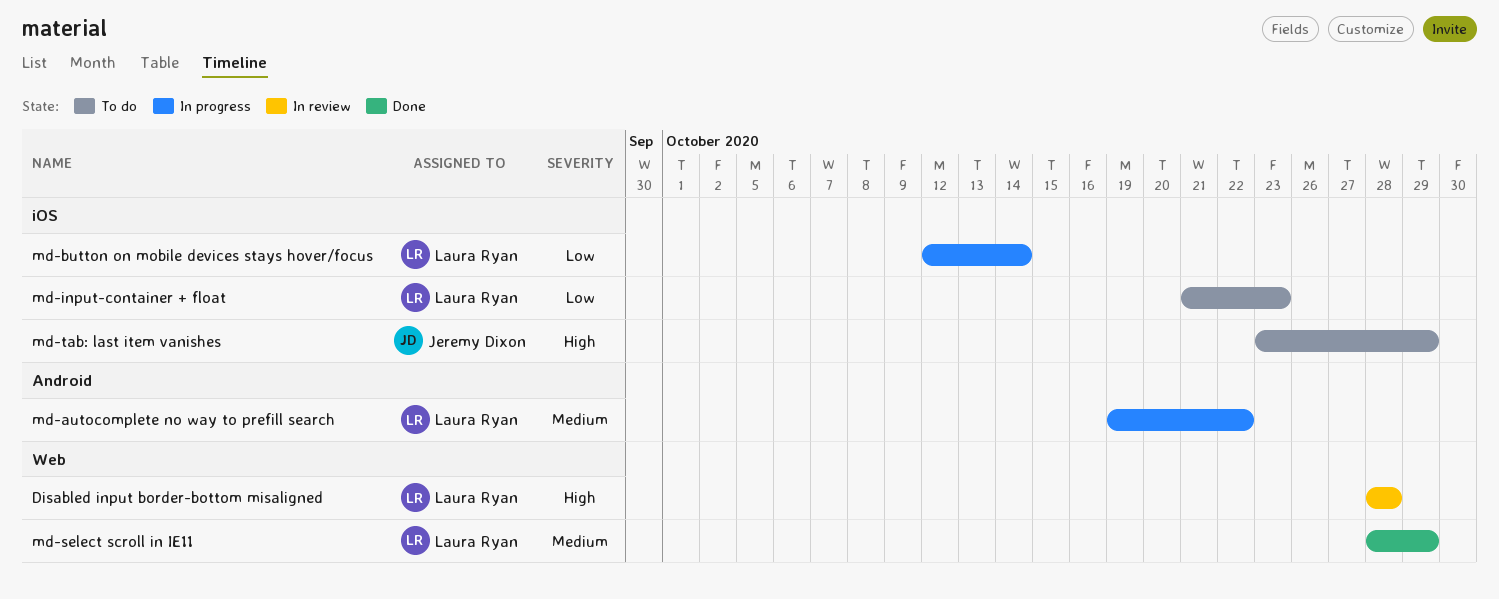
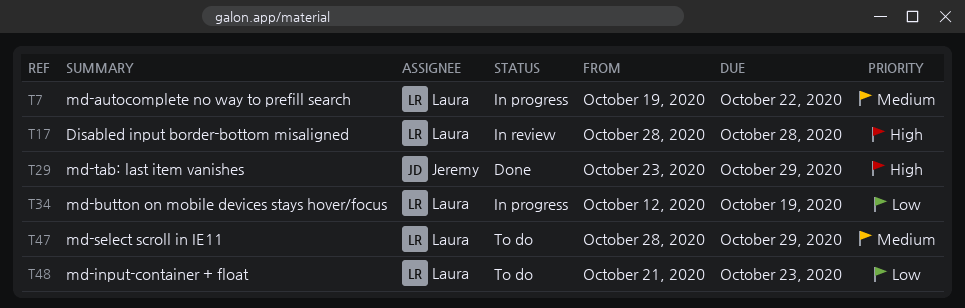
md-button on mobile devices stays hover/focus, due: Oct 14 -> Oct 19
md-select scroll in IE11, status: Done -> To do
md-tab: last item vanishes, status: To do -> Done

